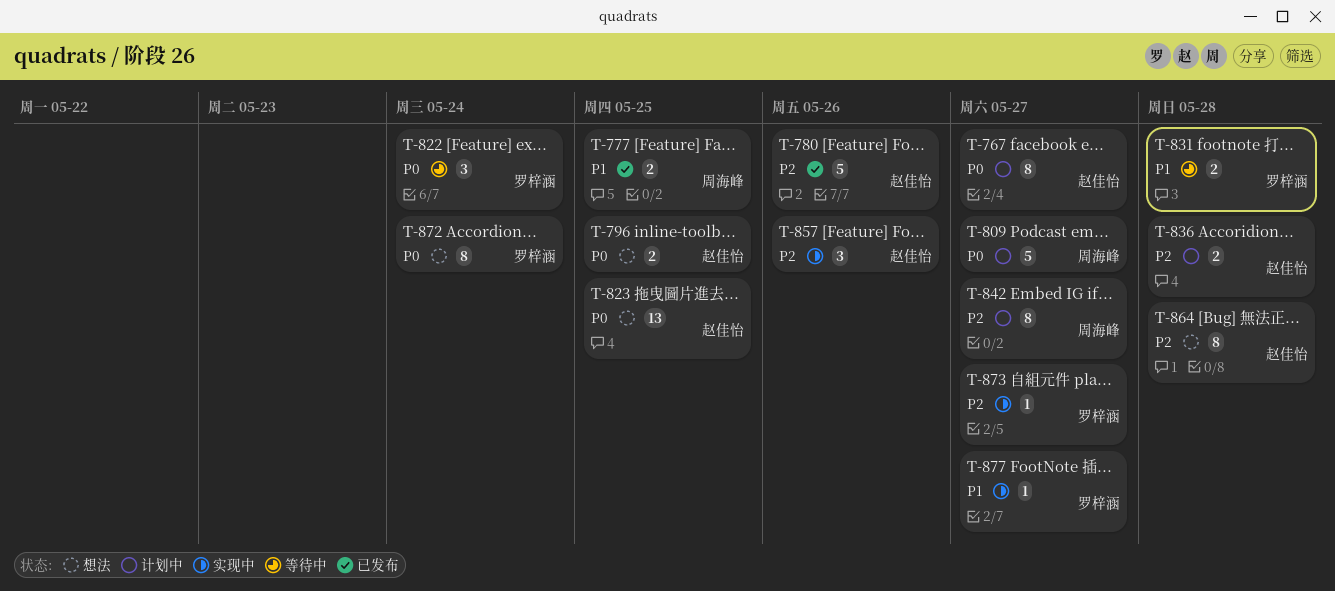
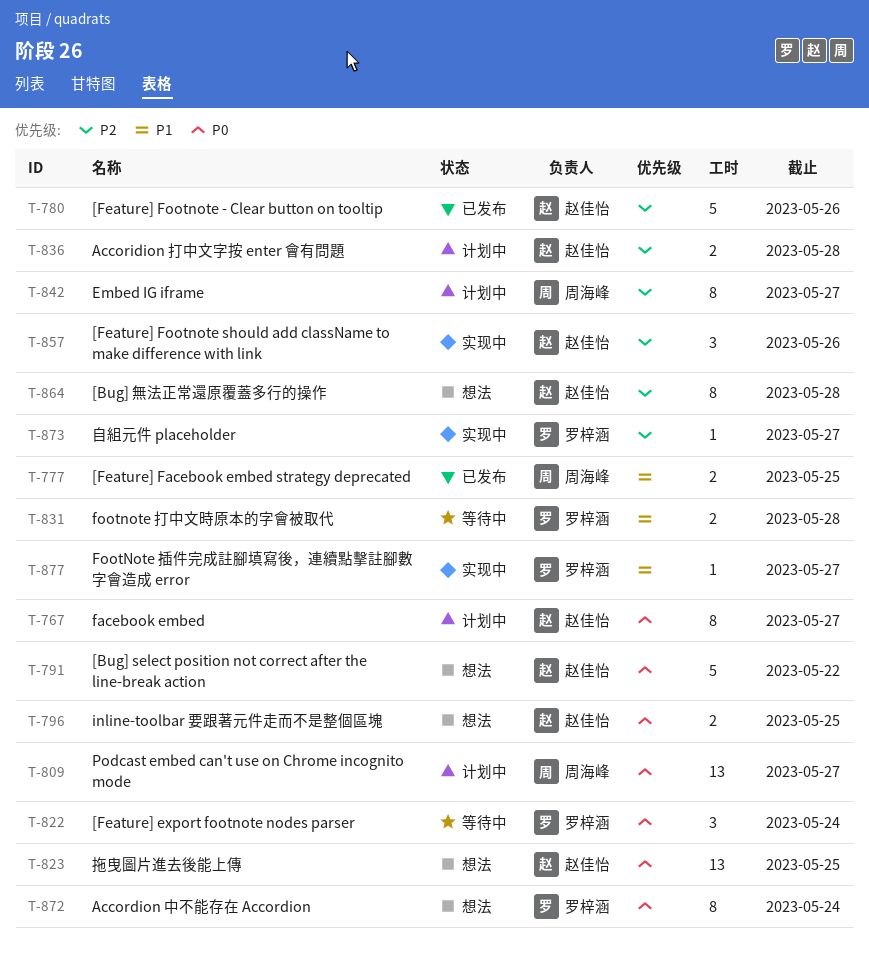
T-791: none -> present
T-809, estimate: 5 -> 13

